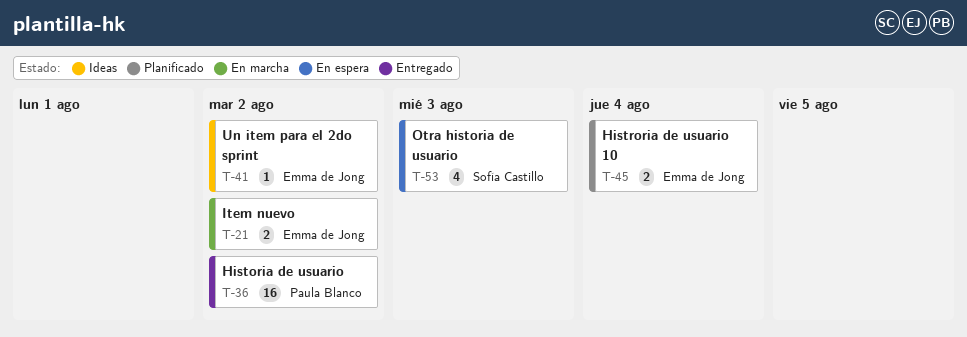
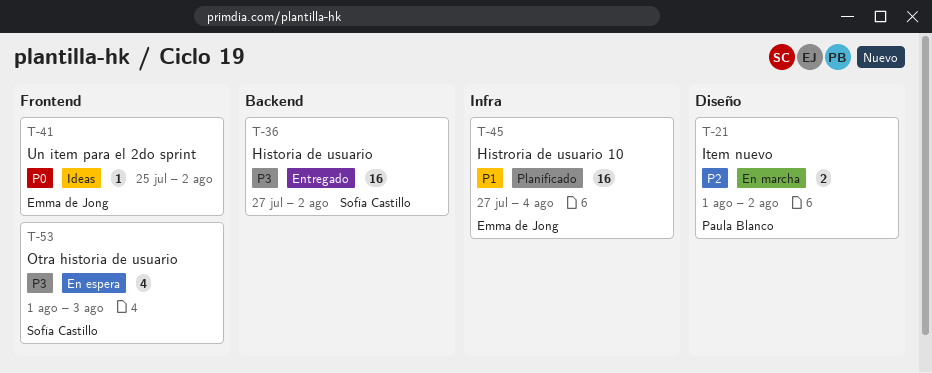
T-21, owner: Emma de Jong -> Paula Blanco
T-36, owner: Paula Blanco -> Sofía Castillo
T-45, estimate: 2 -> 16

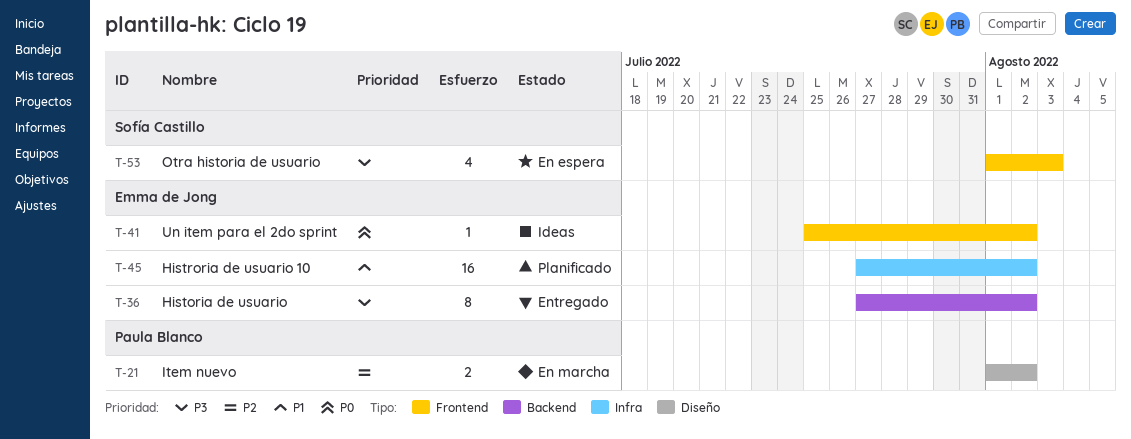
T-36, owner: Sofía Castillo -> Emma de Jong
T-36, estimate: 16 -> 8
T-45, due: Aug 4 -> Aug 2

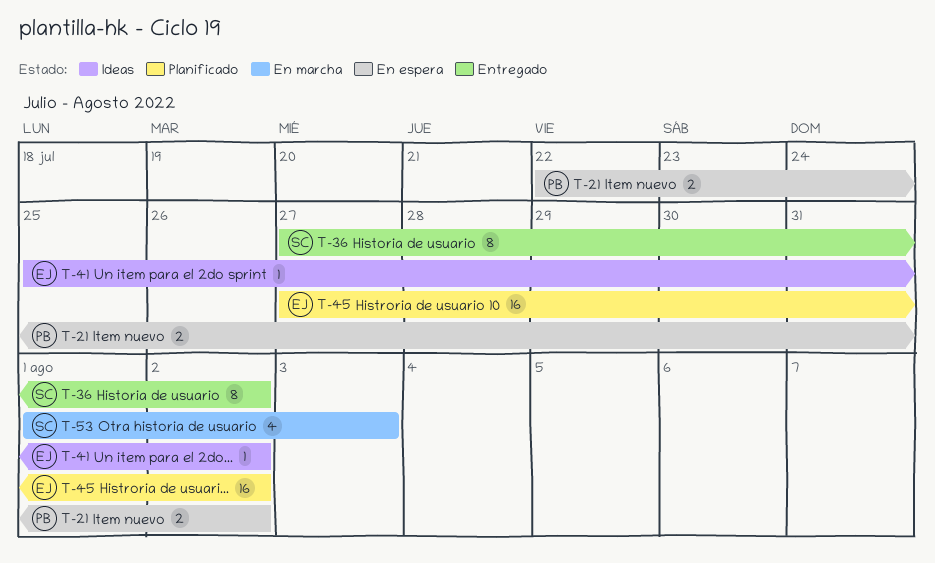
T-21, status: En marcha -> En espera
T-21, start: Aug 1 -> Jul 22
T-36, owner: Emma de Jong -> Sofía Castillo
T-53, status: En espera -> En marcha

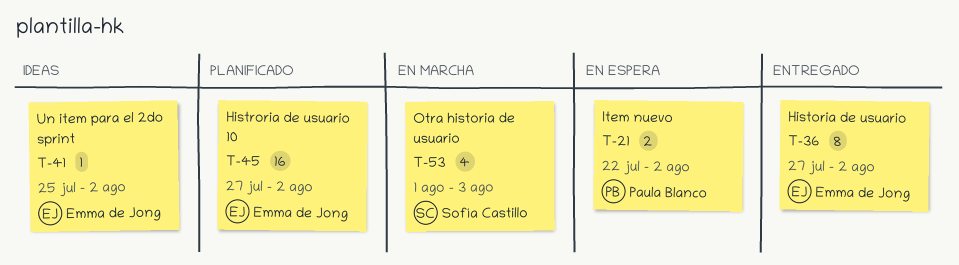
T-36, owner: Sofía Castillo -> Emma de Jong

